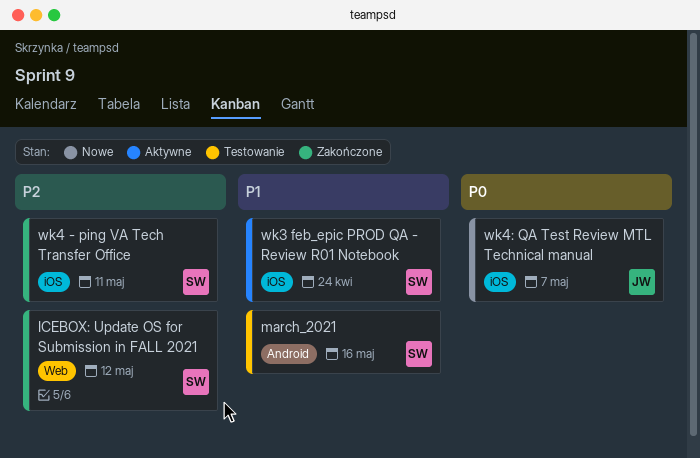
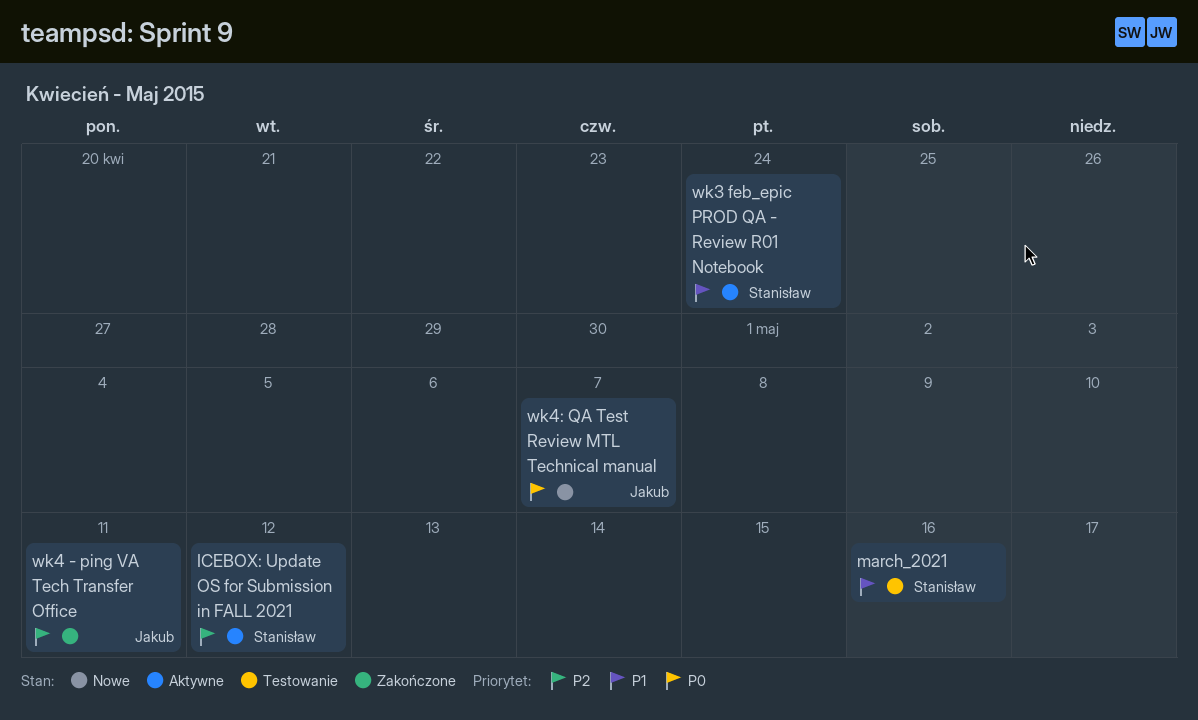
ICEBOX: Update OS for Submission in FALL 2021, status: Zakończone -> Aktywne
wk4 - ping VA Tech Transfer Office, owner: Stanisław -> Jakub

